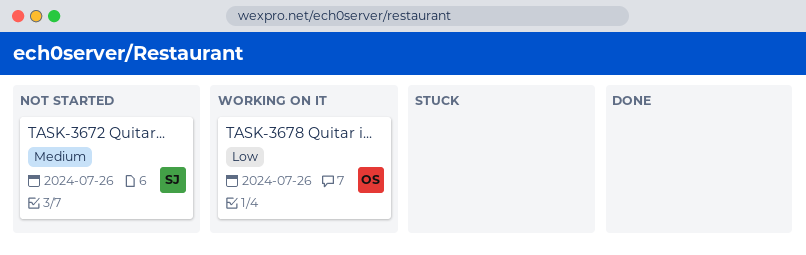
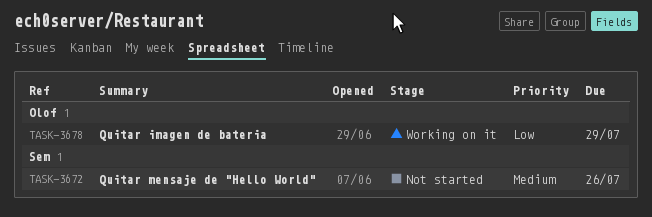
TASK-3678, due: Jul 26 -> Jul 29

